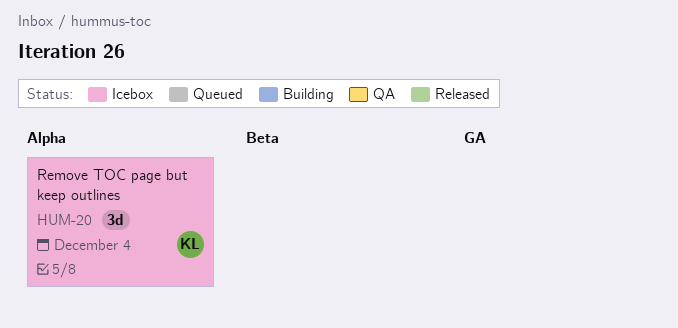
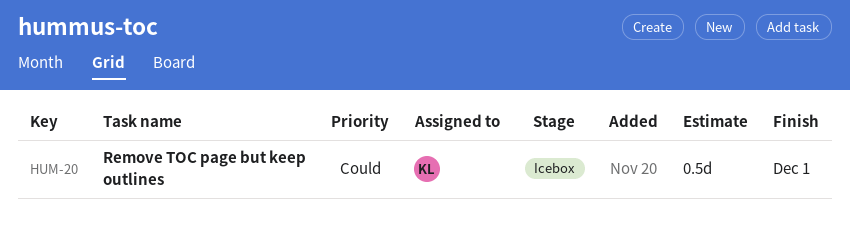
HUM-20, estimate: 3d -> 0.5d
HUM-20, due: Dec 4 -> Dec 1

